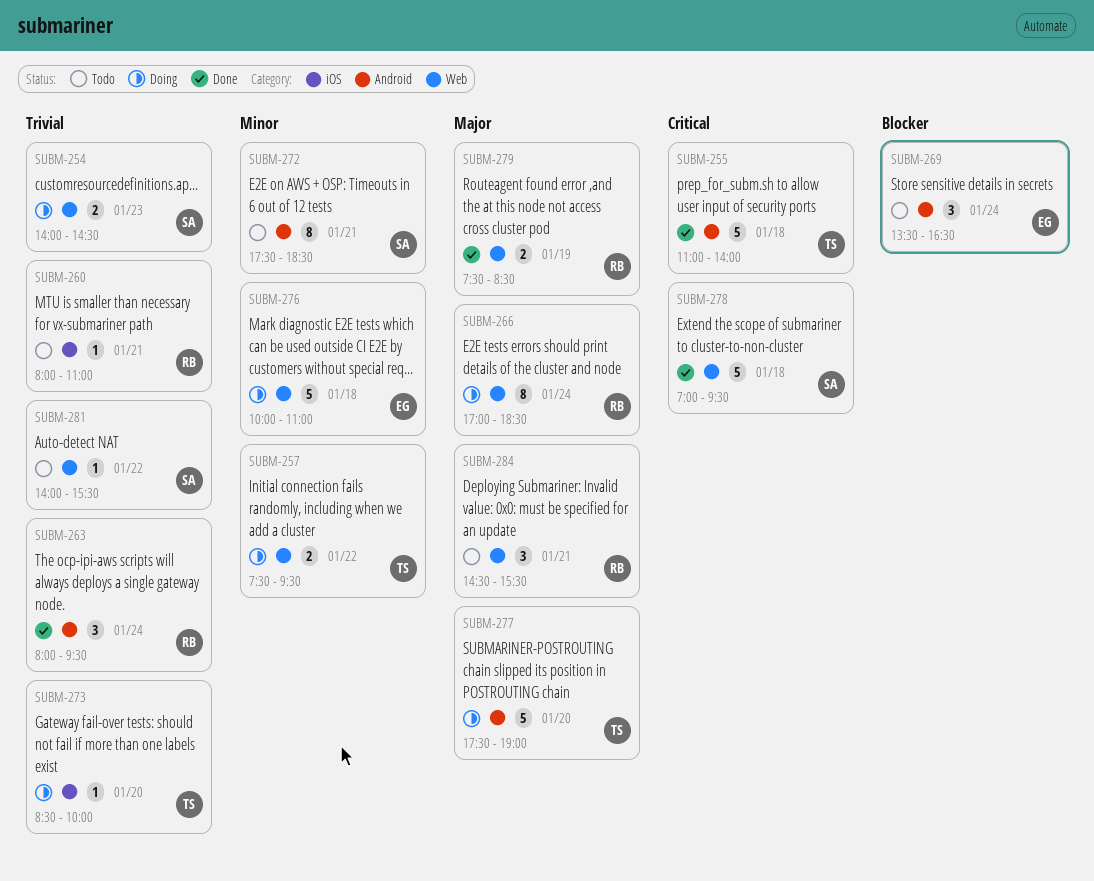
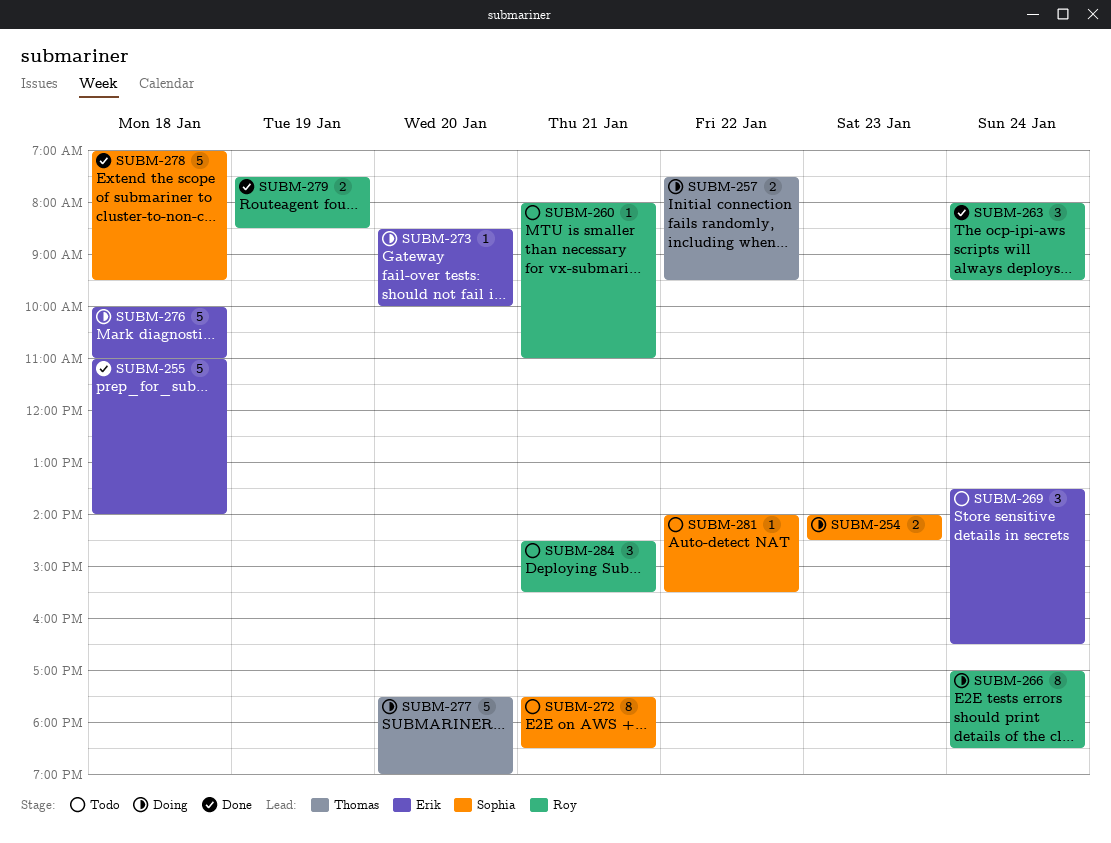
SUBM-255, owner: Thomas -> Erik
SUBM-273, owner: Thomas -> Erik

